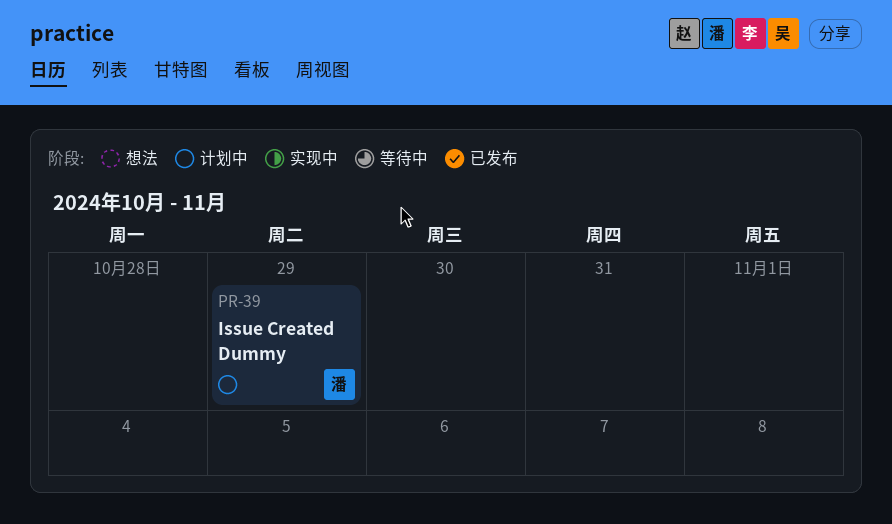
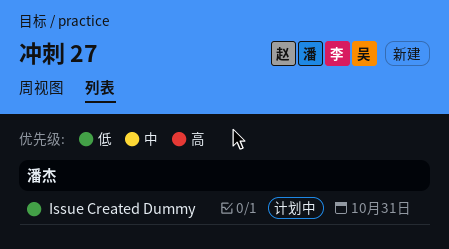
Issue Created Dummy, due: Oct 29 -> Oct 31

